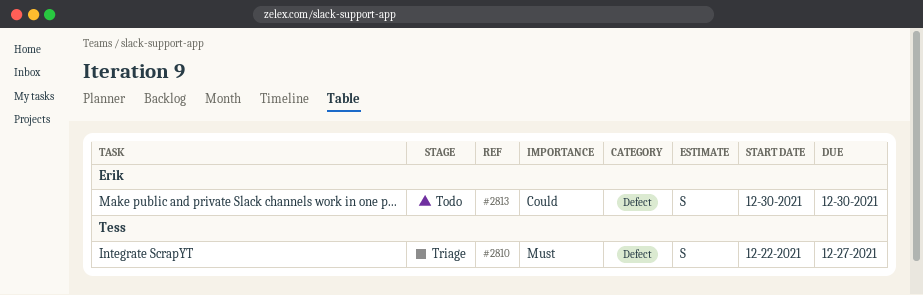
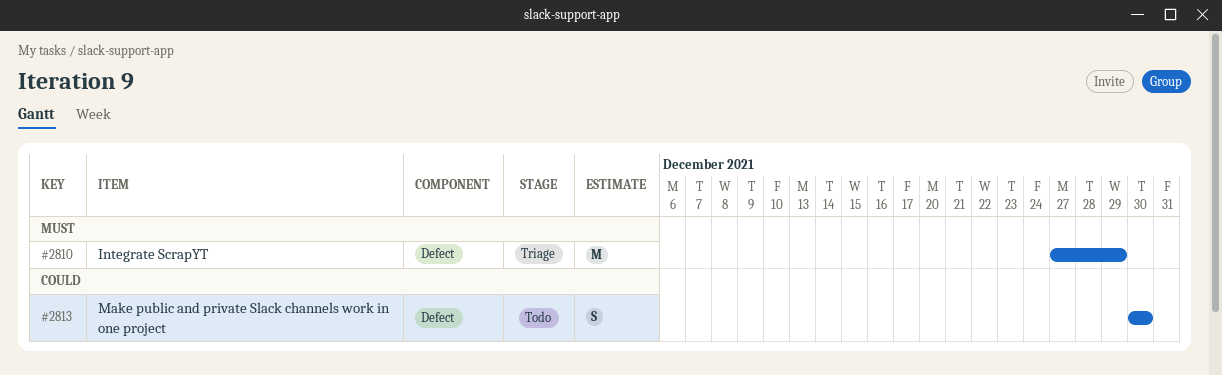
#2810, estimate: S -> M
#2810, start: Dec 22 -> Dec 27
#2810, due: Dec 27 -> Dec 29

